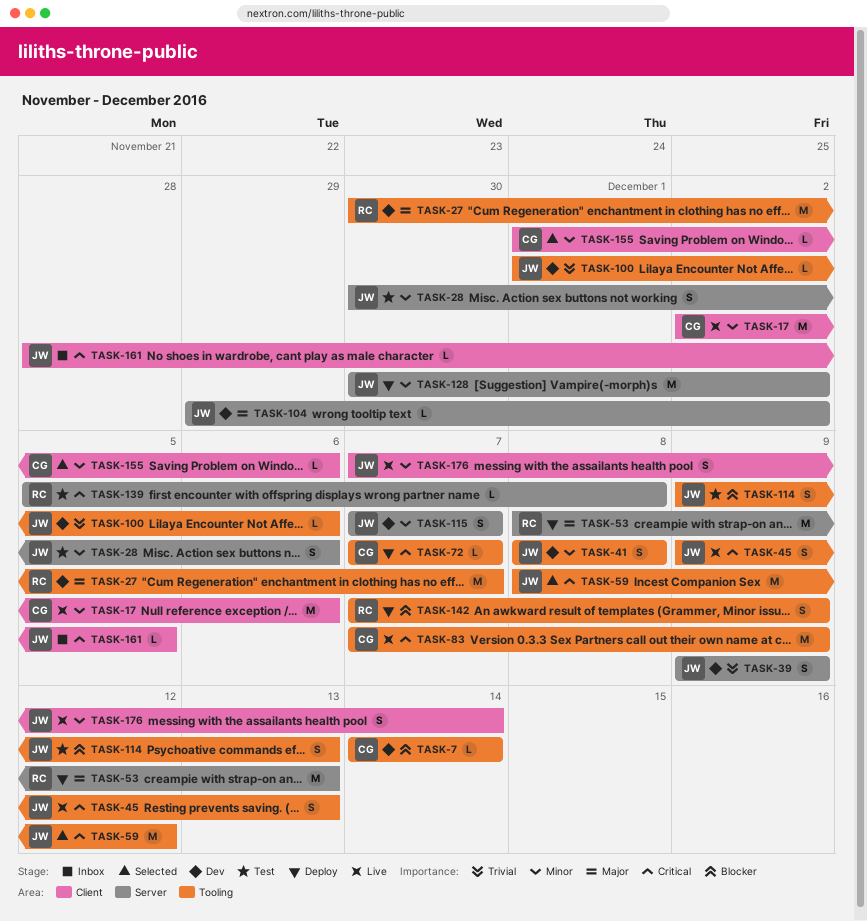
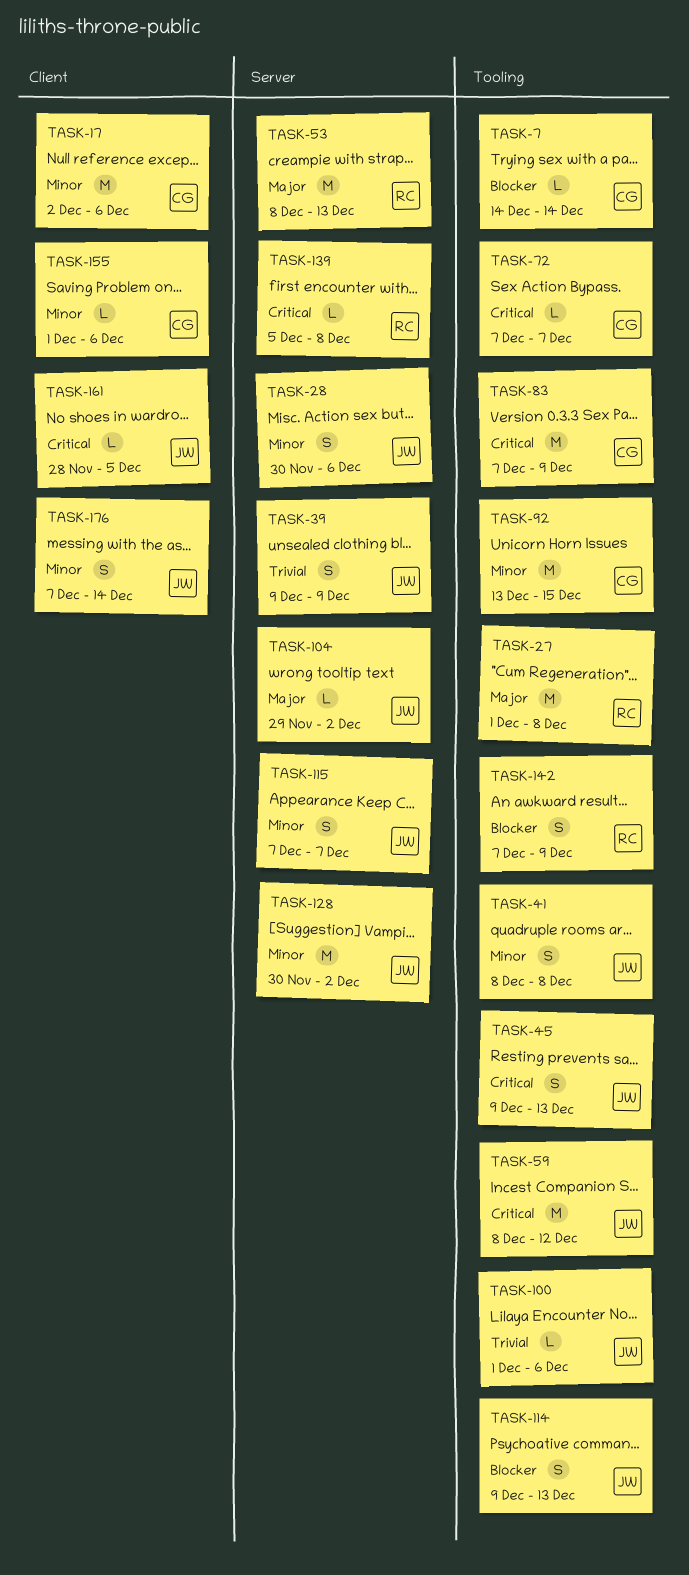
TASK-27, start: Nov 30 -> Dec 1
TASK-27, due: Dec 7 -> Dec 8
TASK-92: none -> present

